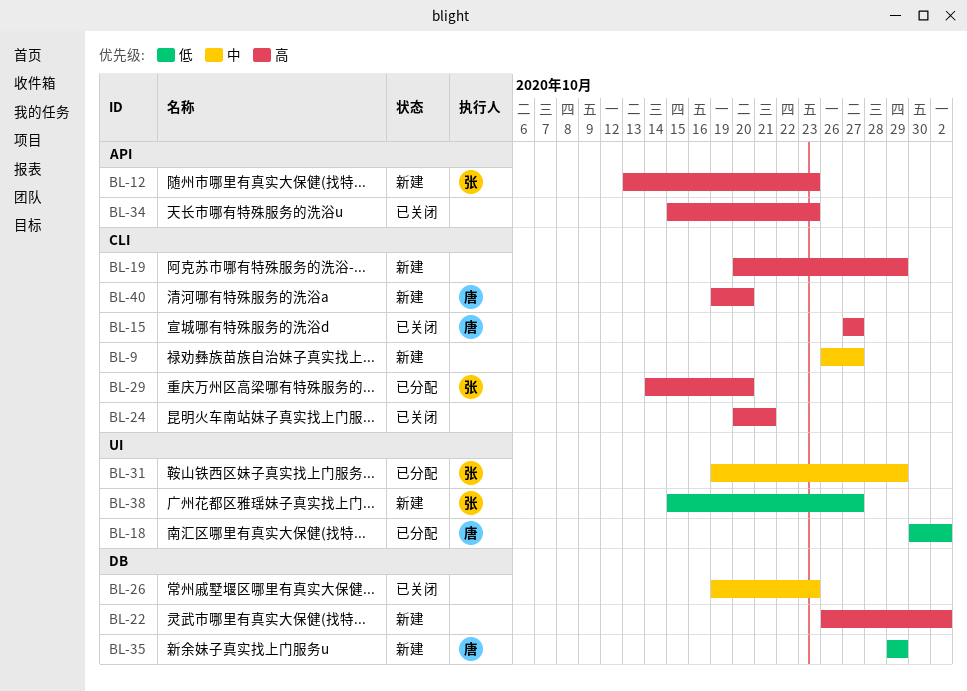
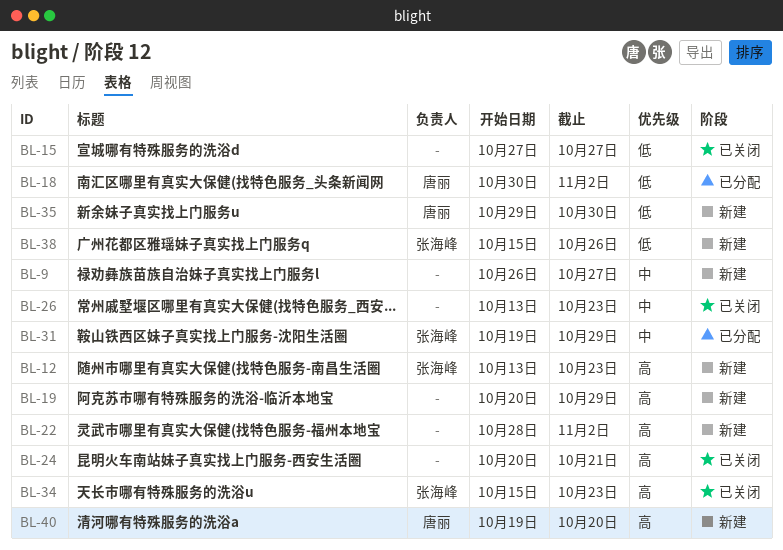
BL-15, owner: 唐丽 -> none
BL-15, priority: 高 -> 低
BL-22, start: Oct 26 -> Oct 28
BL-26, start: Oct 19 -> Oct 13
BL-29: present -> none
BL-34, owner: none -> 张海峰
BL-35, due: Oct 29 -> Oct 30
BL-38, due: Oct 27 -> Oct 26

